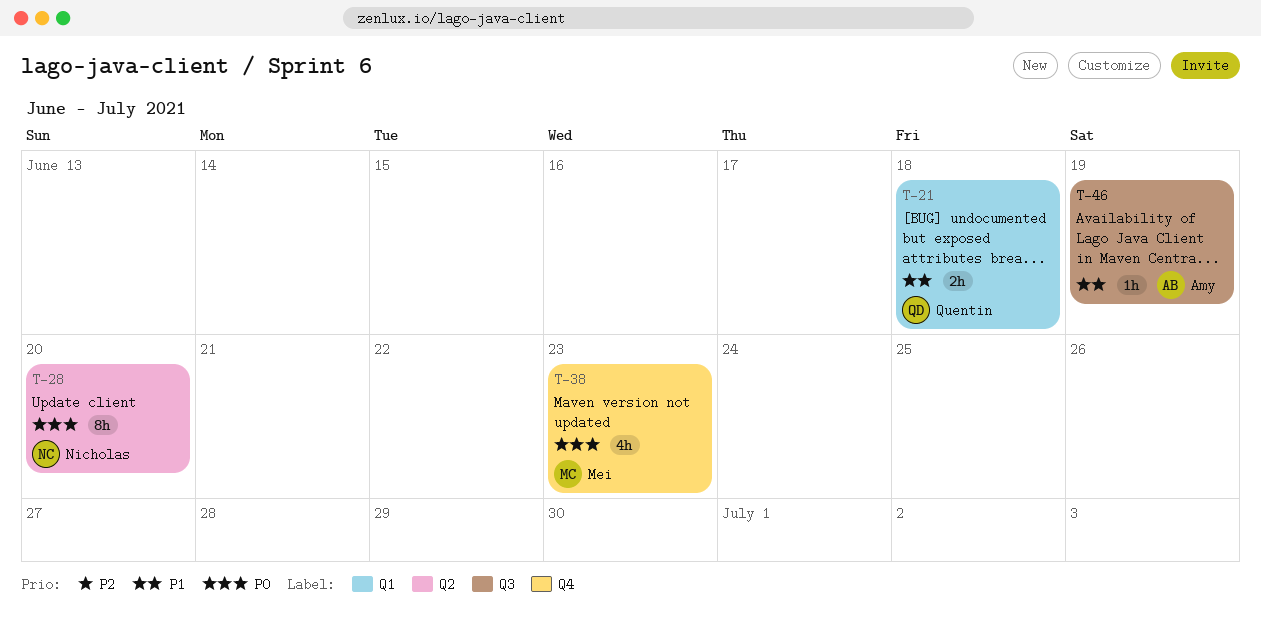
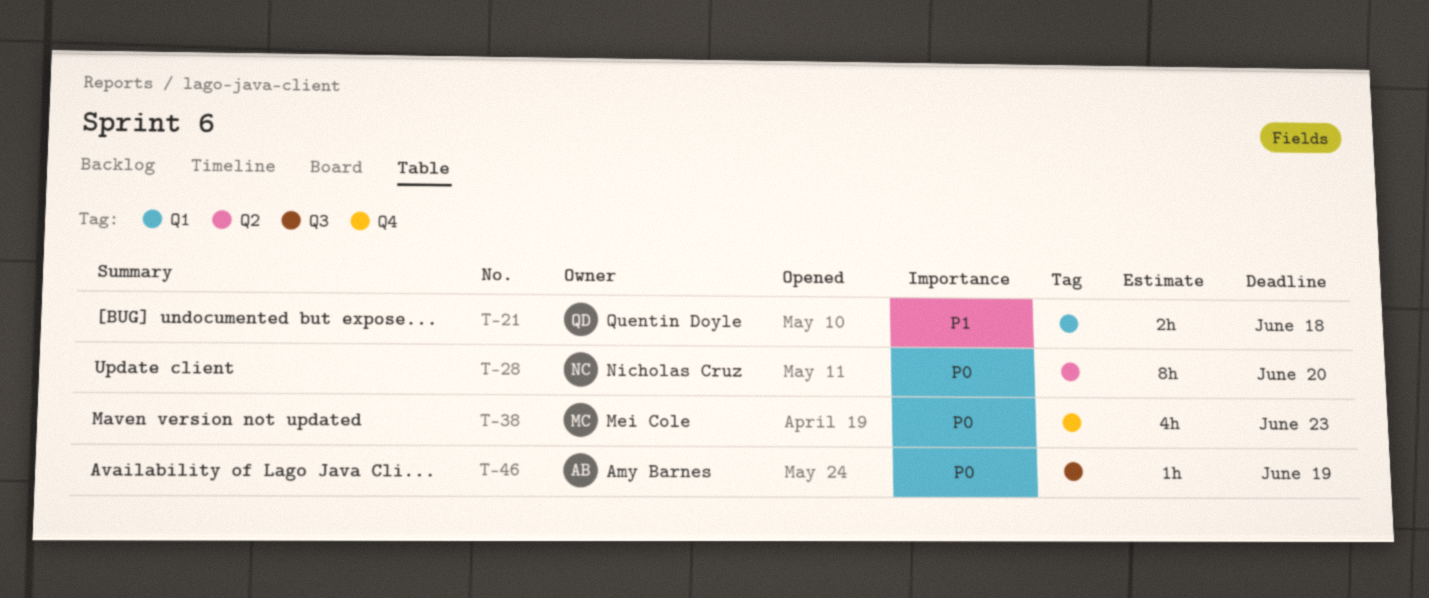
T-46, priority: P1 -> P0

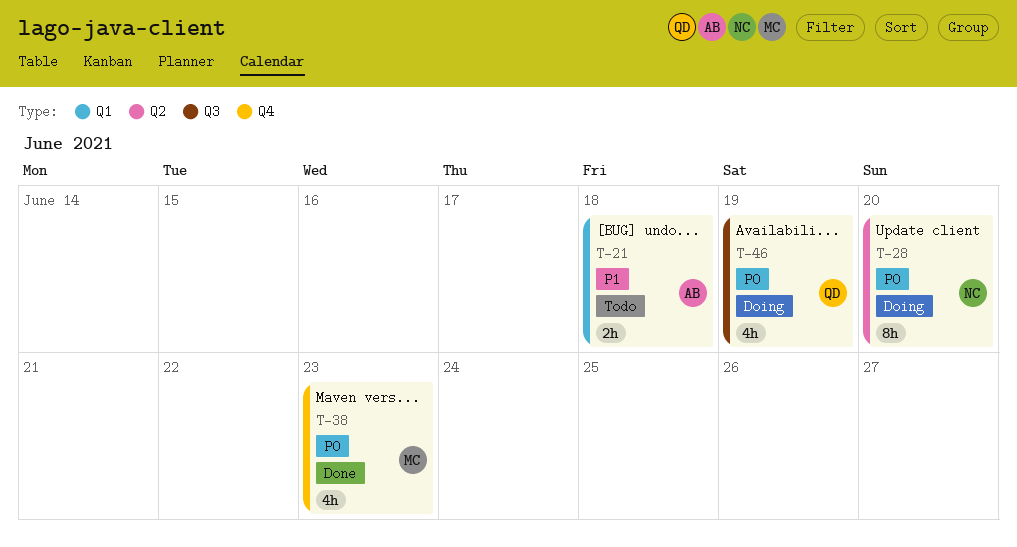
T-21, owner: Quentin Doyle -> Amy Barnes
T-46, owner: Amy Barnes -> Quentin Doyle
T-46, estimate: 1h -> 4h

